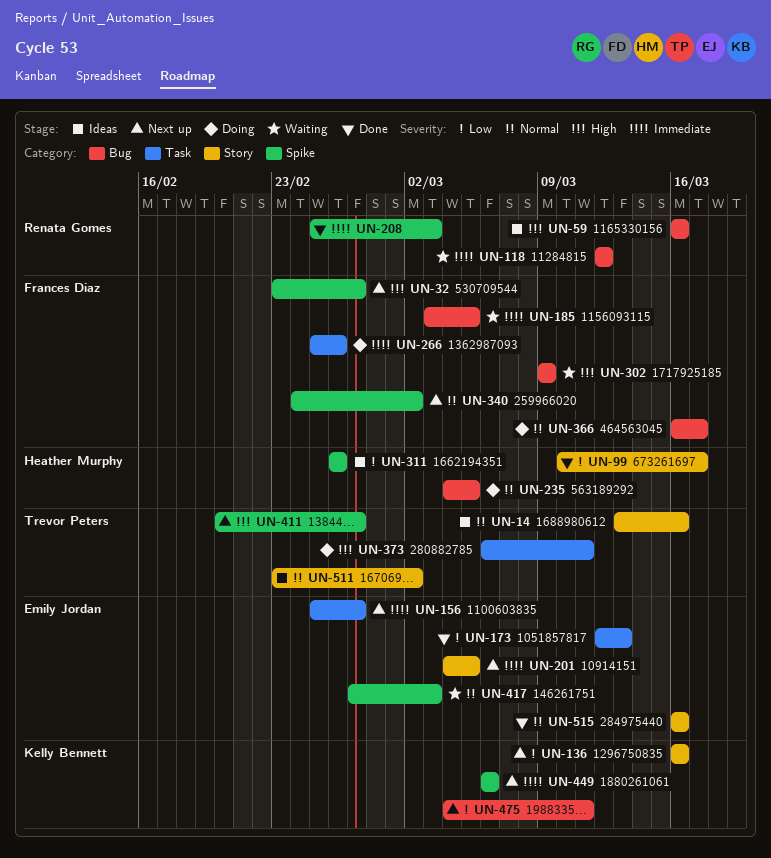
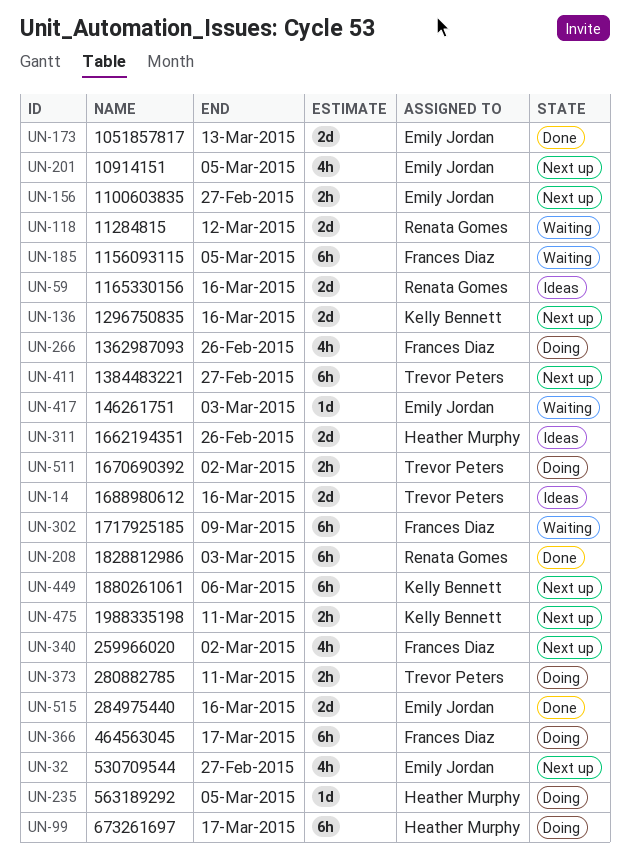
UN-32, owner: Frances Diaz -> Emily Jordan
UN-99, status: Done -> Doing
UN-511, status: Ideas -> Doing

